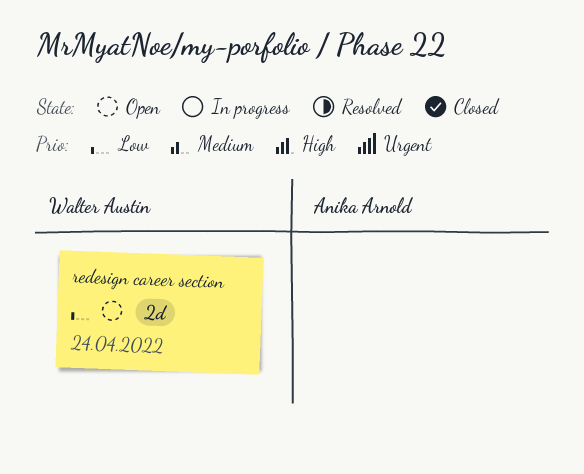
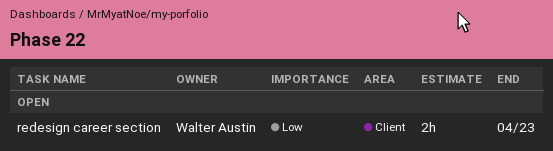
redesign career section, estimate: 2d -> 2h
redesign career section, due: Apr 24 -> Apr 23

